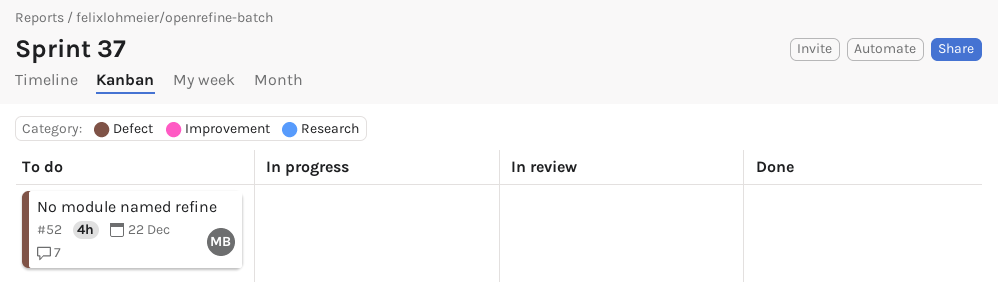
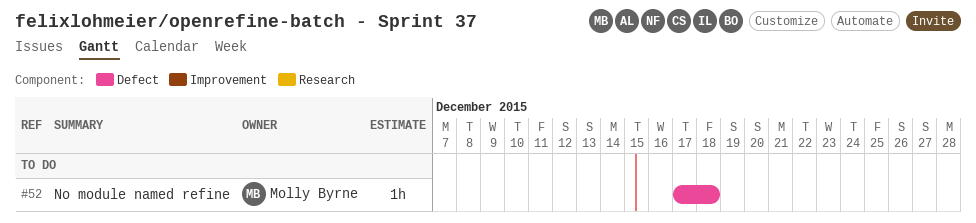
#52, estimate: 4h -> 1h
#52, due: Dec 22 -> Dec 18

